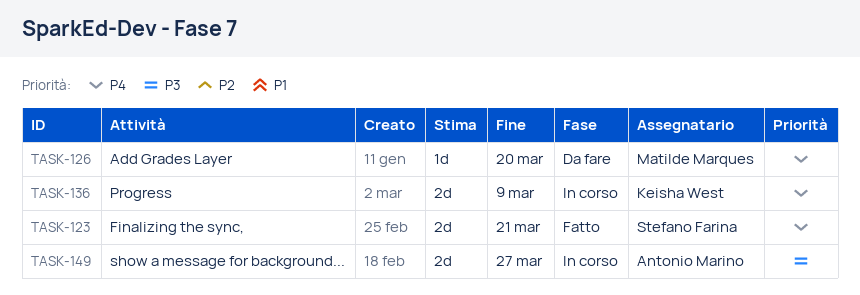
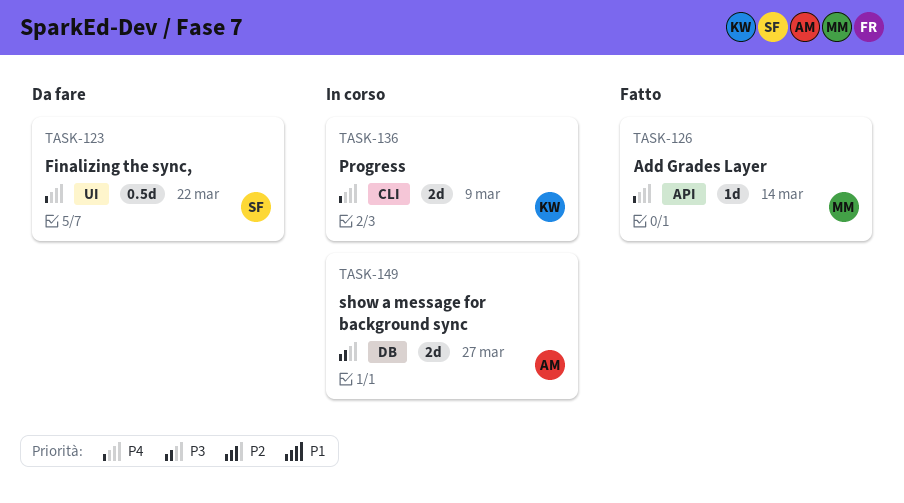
TASK-123, status: Fatto -> Da fare
TASK-123, estimate: 2d -> 0.5d
TASK-123, due: Mar 21 -> Mar 22
TASK-126, status: Da fare -> Fatto
TASK-126, due: Mar 20 -> Mar 14

